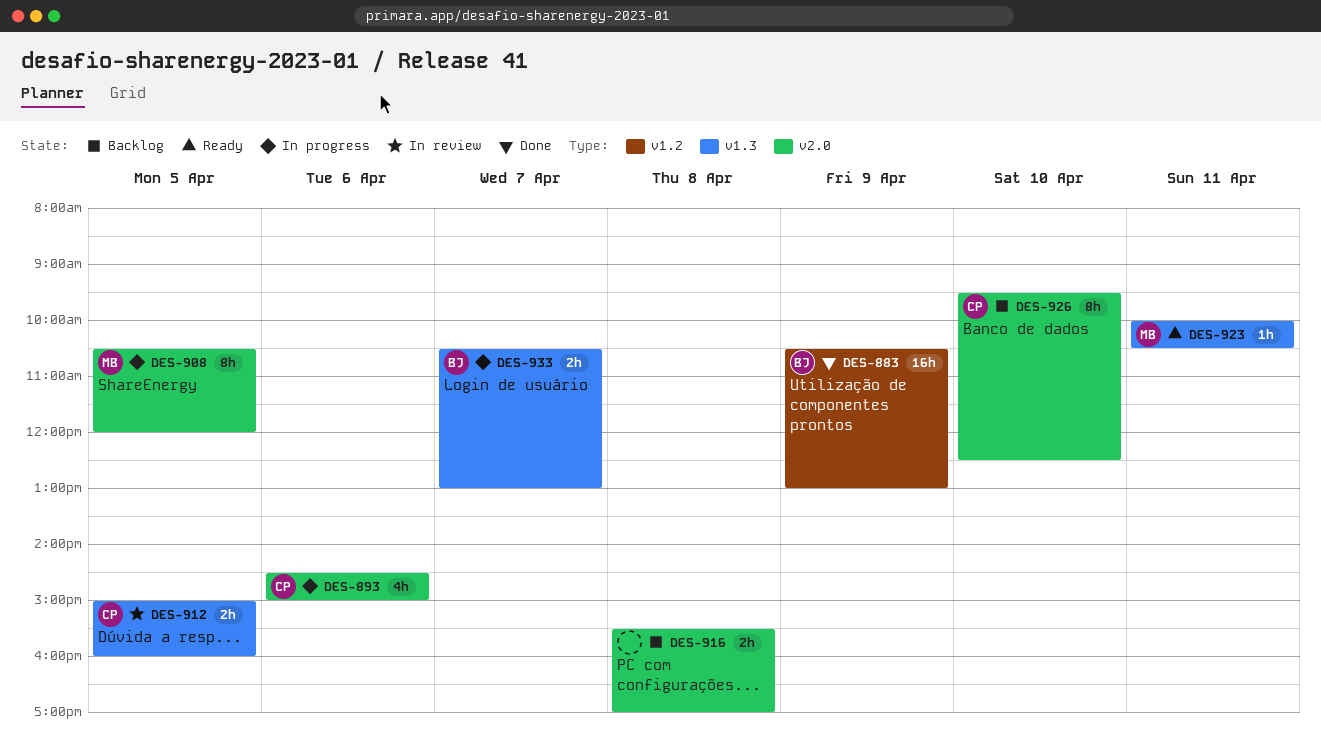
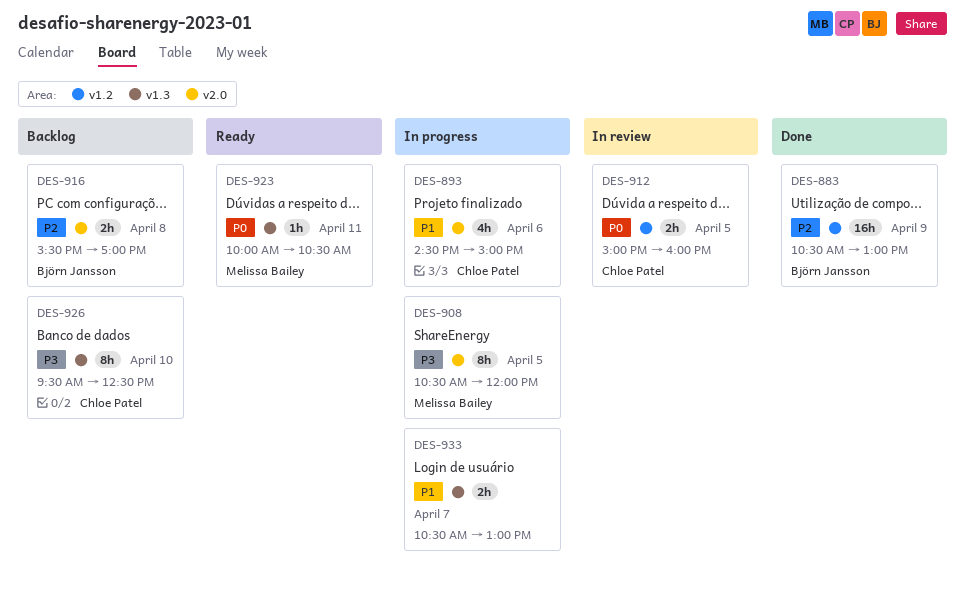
DES-912, label: v1.3 -> v1.2
DES-916, owner: none -> Björn Jansson
DES-926, label: v2.0 -> v1.3
DES-933, owner: Björn Jansson -> none

